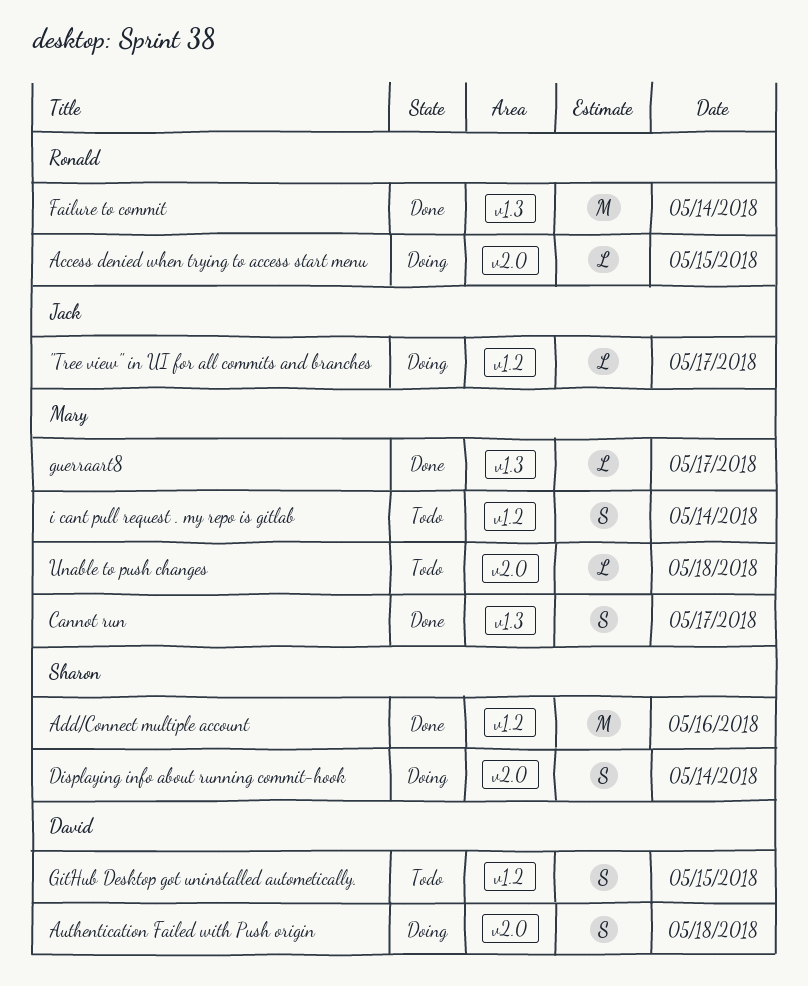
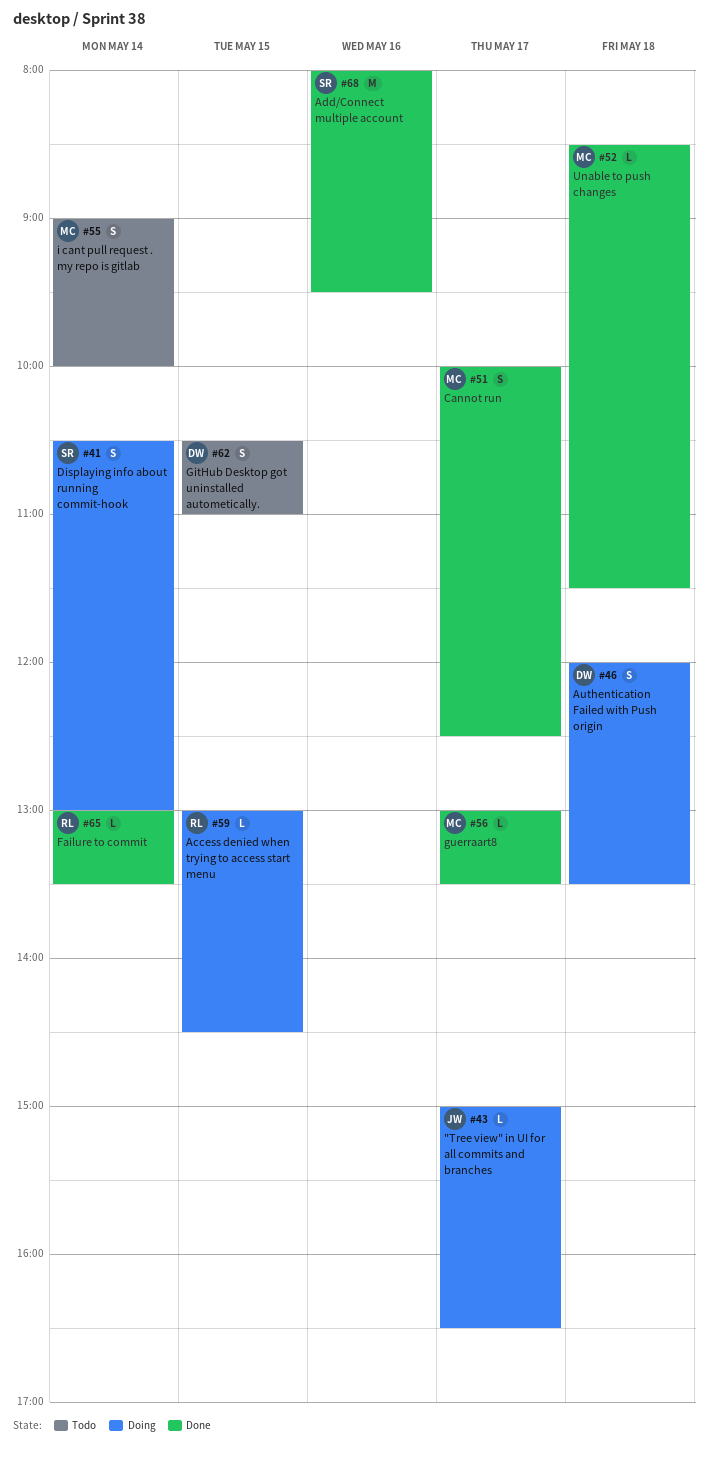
Failure to commit, estimate: M -> L
Unable to push changes, status: Todo -> Done

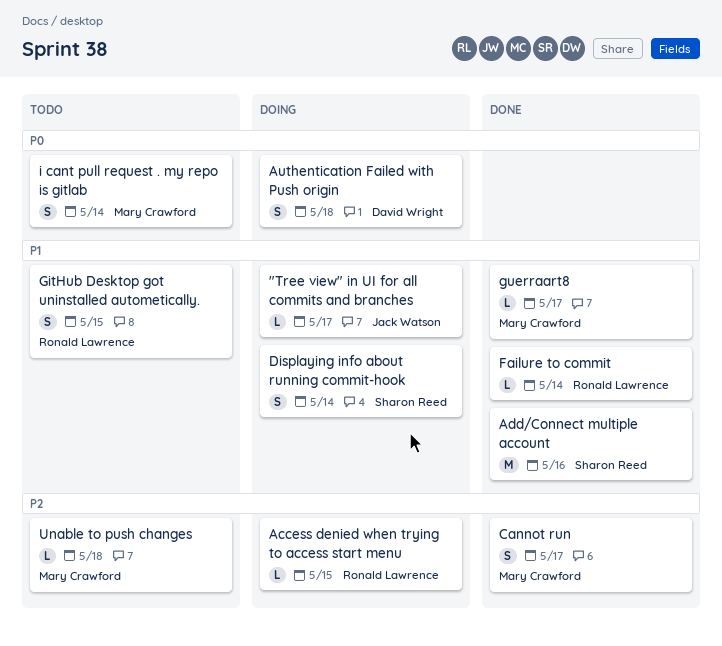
GitHub Desktop got uninstalled autometically., owner: David Wright -> Ronald Lawrence
Unable to push changes, status: Done -> Todo

